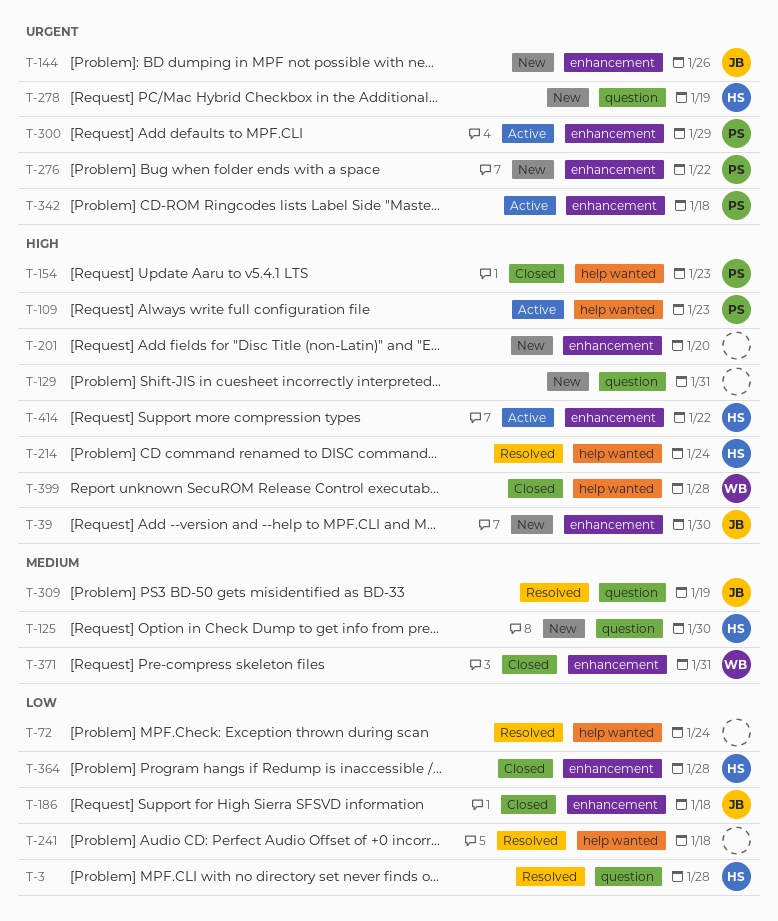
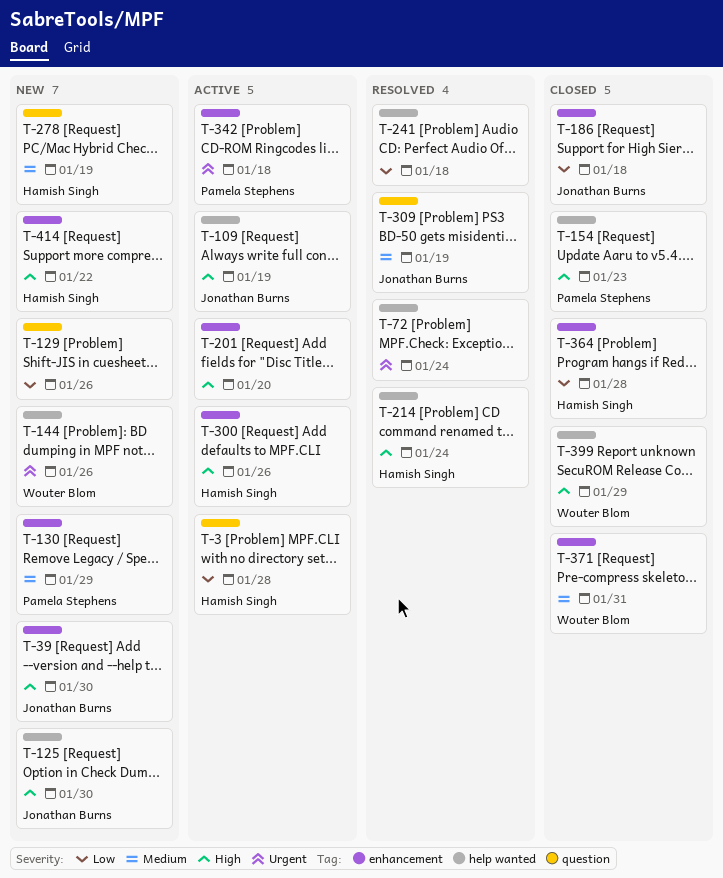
T-3, status: Resolved -> Active
T-72, priority: Low -> Urgent
T-109, owner: Pamela Stephens -> Jonathan Burns
T-109, due: Jan 23 -> Jan 19
T-125, owner: Hamish Singh -> Jonathan Burns
T-125, priority: Medium -> High
T-125, label: question -> help wanted
T-129, priority: High -> Low
T-129, due: Jan 31 -> Jan 26
T-130: none -> present
T-144, owner: Jonathan Burns -> Wouter Blom
T-144, label: enhancement -> help wanted
T-201, status: New -> Active
T-276: present -> none
T-278, priority: Urgent -> Medium
T-300, owner: Pamela Stephens -> Hamish Singh
T-300, priority: Urgent -> High
T-300, due: Jan 29 -> Jan 26
T-399, due: Jan 28 -> Jan 29
T-414, status: Active -> New

